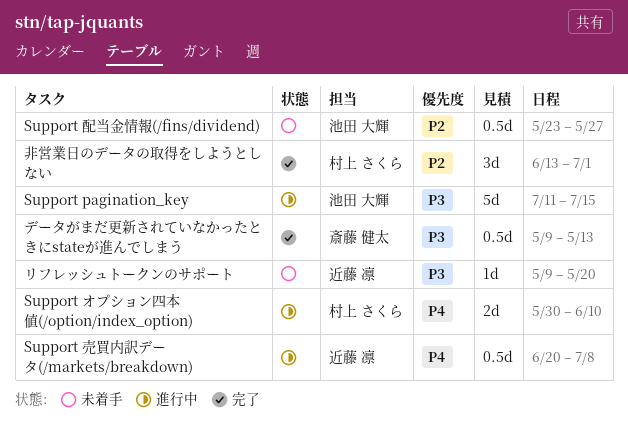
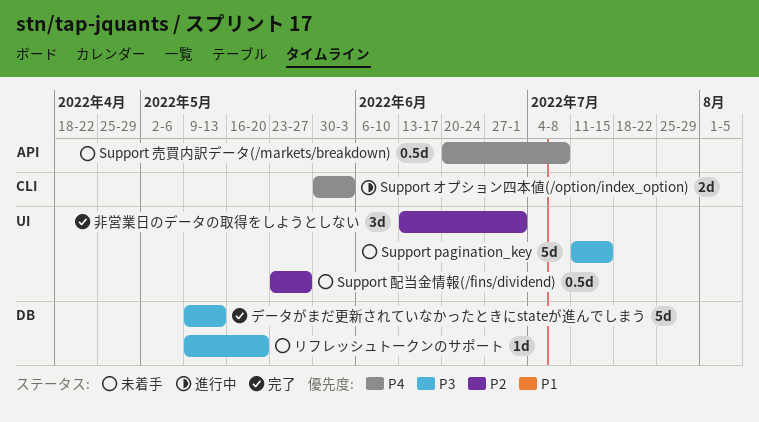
Support pagination_key, status: 進行中 -> 未着手
Support オプション四本値(/option/index_option), due: Jun 10 -> Jun 3
Support 売買内訳データ(/markets/breakdown), status: 進行中 -> 未着手
データがまだ更新されていなかったときにstateが進んでしまう, estimate: 0.5d -> 5d

